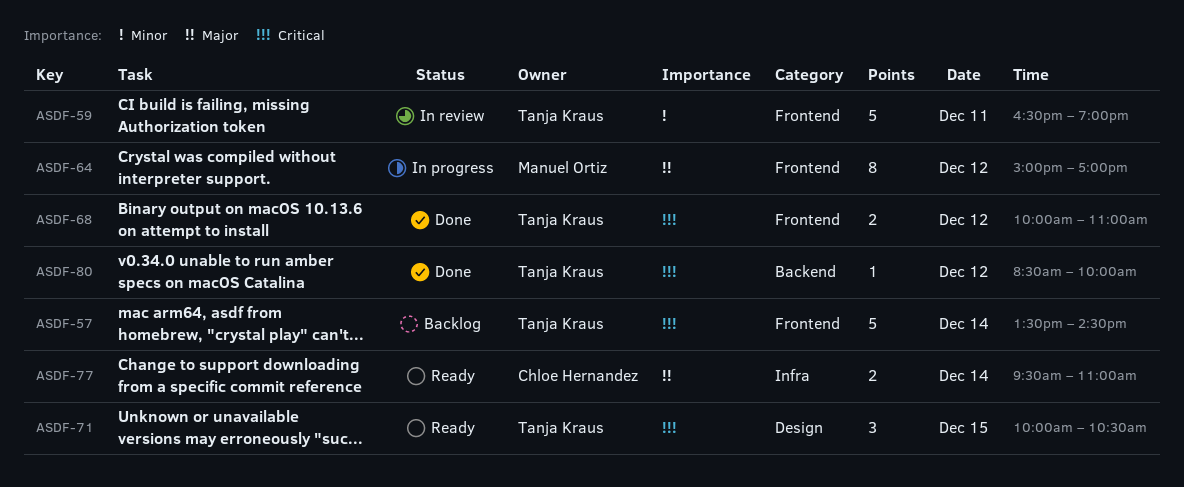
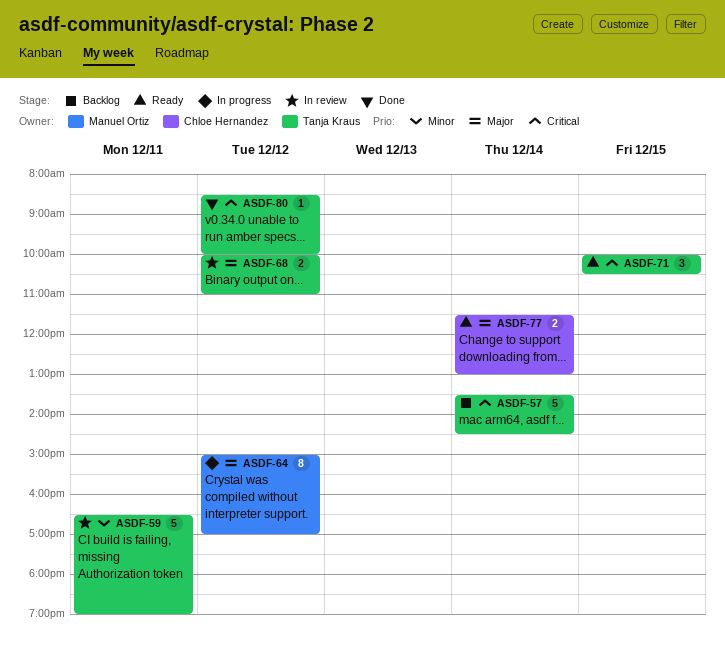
ASDF-68, status: Done -> In review
ASDF-68, priority: Critical -> Major
ASDF-77, begins: 09:30 -> 11:30
ASDF-77, ends: 11:00 -> 13:00

